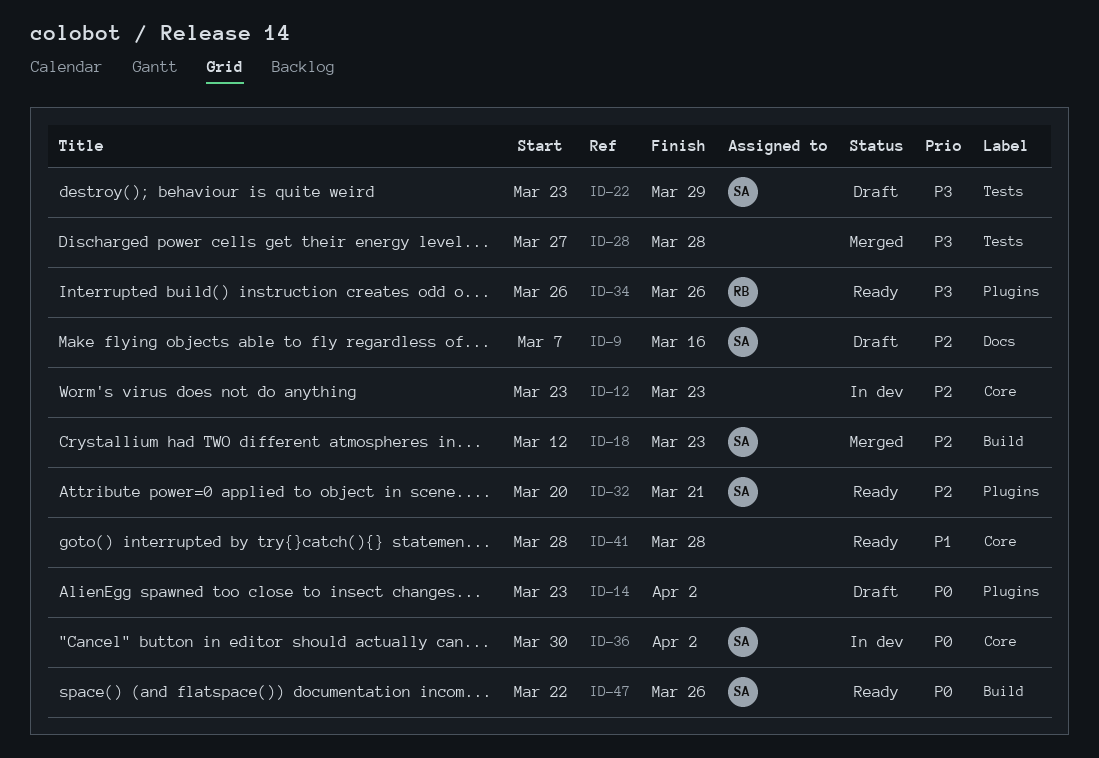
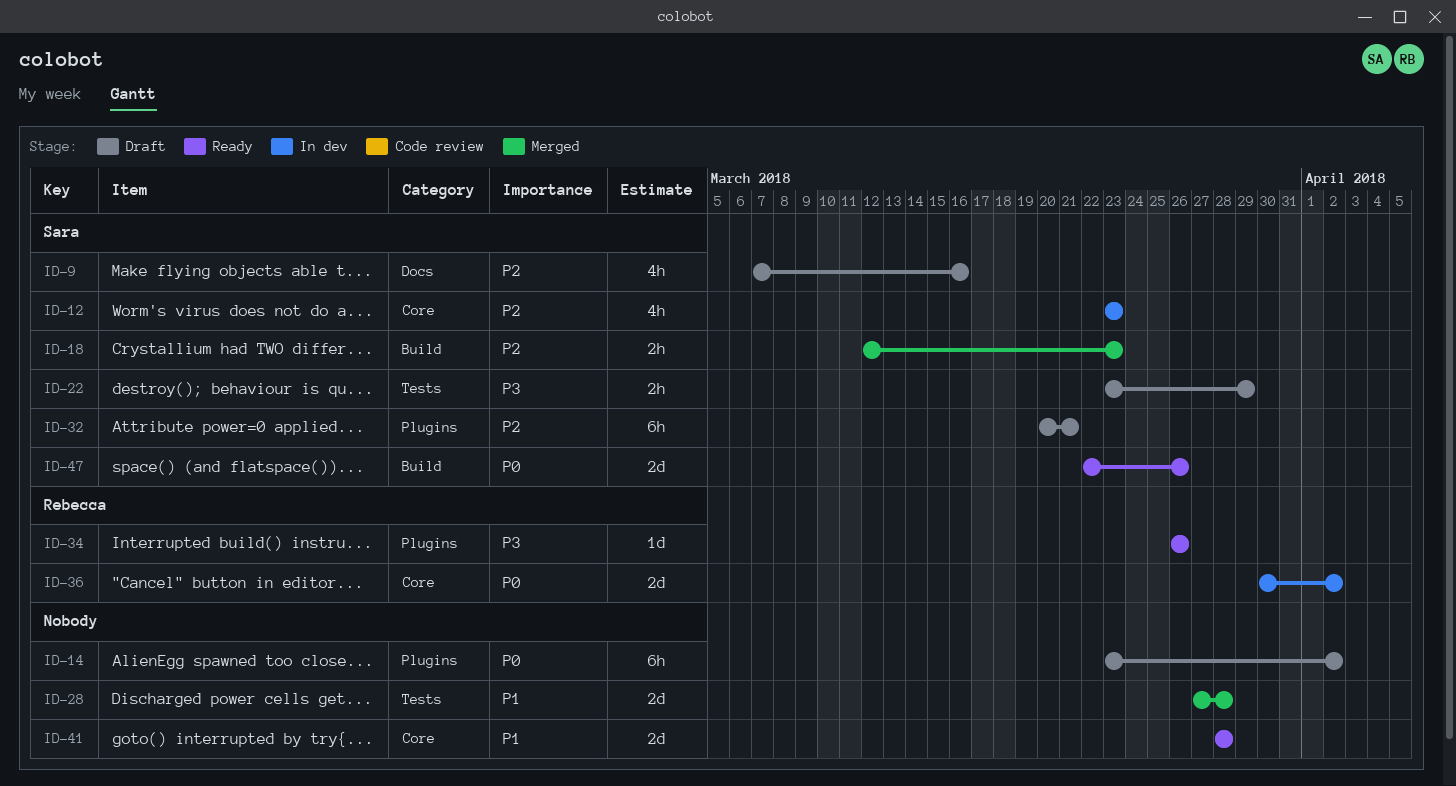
ID-12, owner: none -> Sara
ID-28, priority: P3 -> P1
ID-32, status: Ready -> Draft
ID-36, owner: Sara -> Rebecca

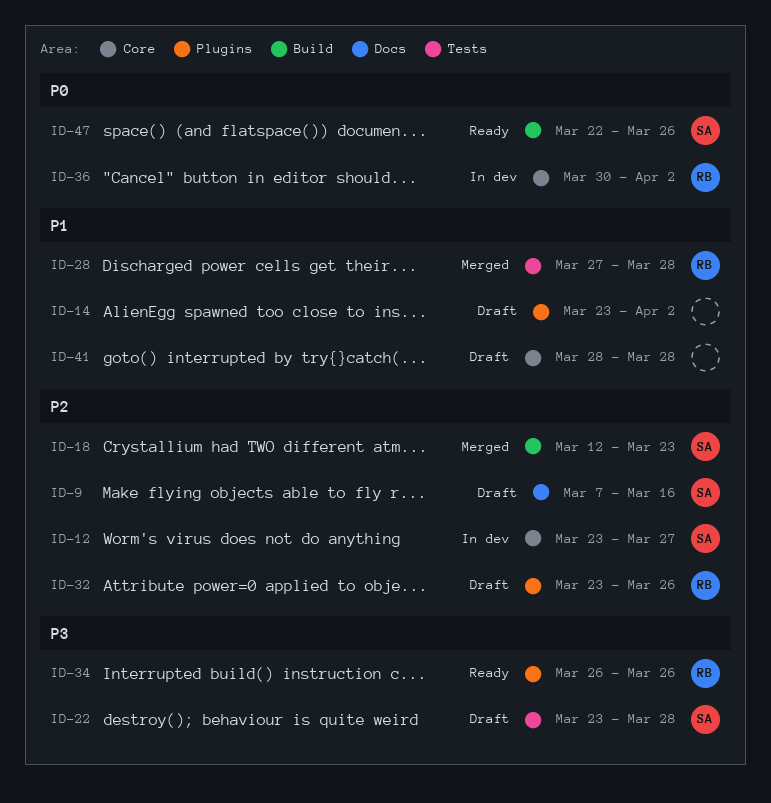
ID-12, due: Mar 23 -> Mar 27
ID-14, priority: P0 -> P1
ID-22, due: Mar 29 -> Mar 28
ID-28, owner: none -> Rebecca
ID-32, owner: Sara -> Rebecca
ID-32, start: Mar 20 -> Mar 23
ID-32, due: Mar 21 -> Mar 26
ID-41, status: Ready -> Draft

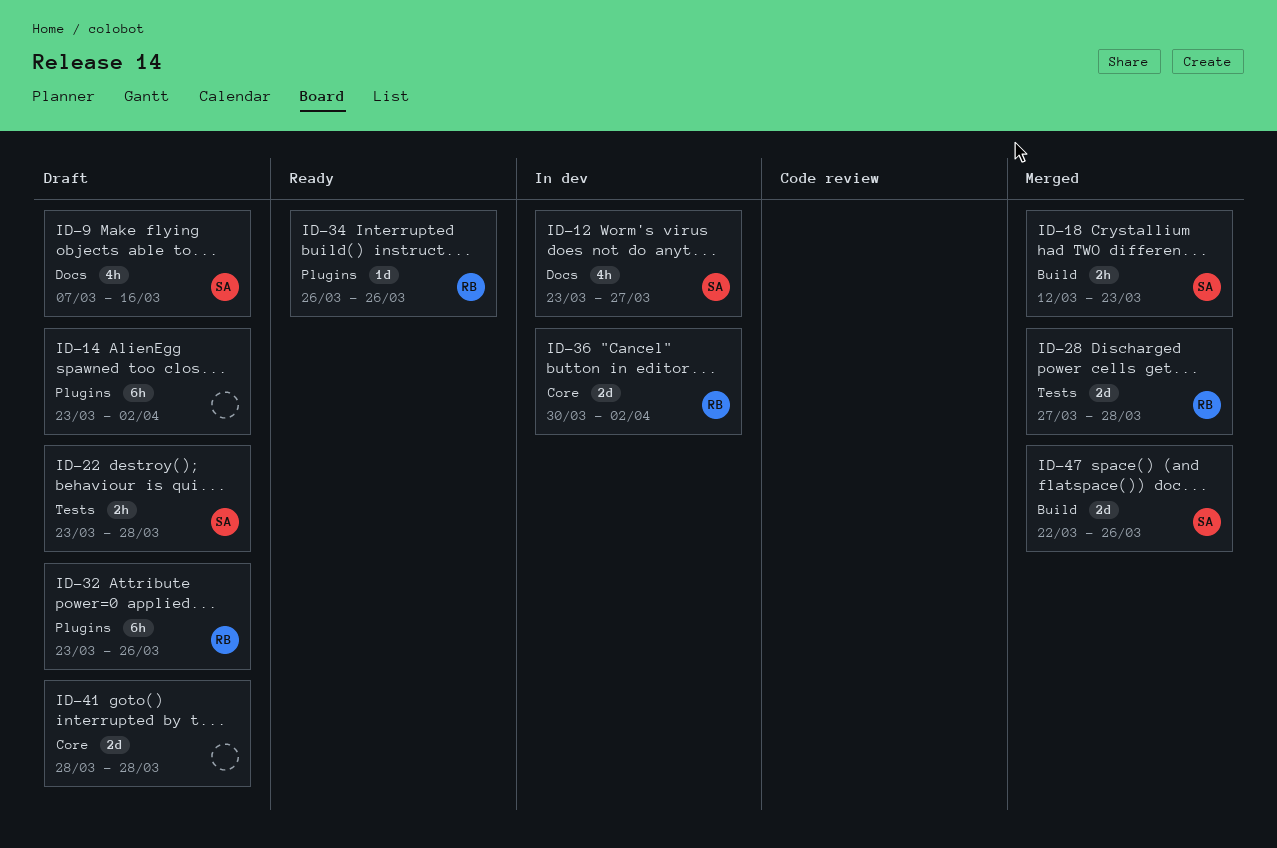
ID-12, label: Core -> Docs
ID-47, status: Ready -> Merged

